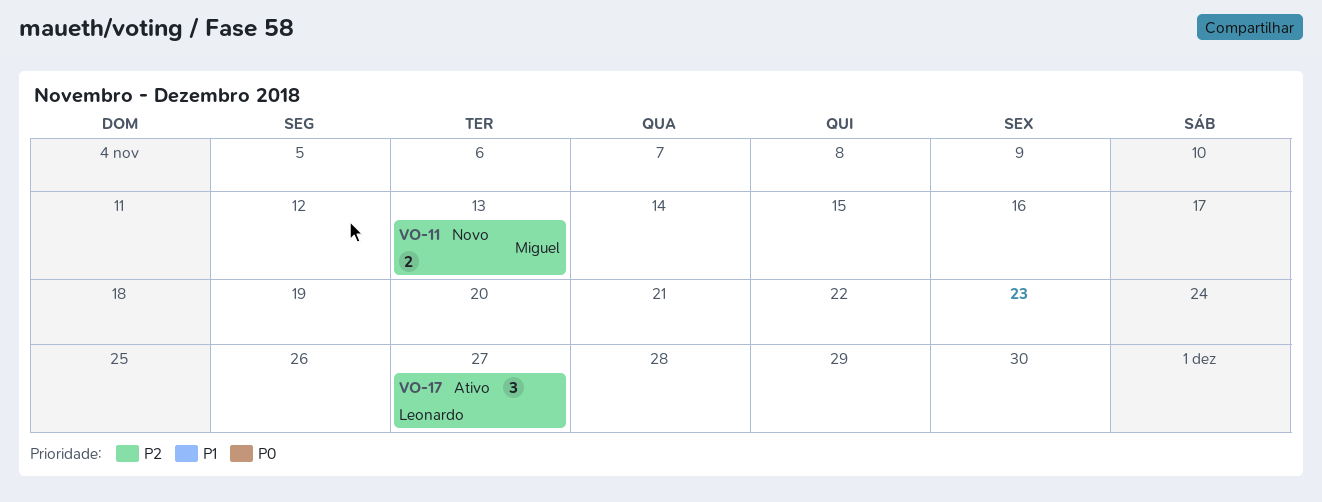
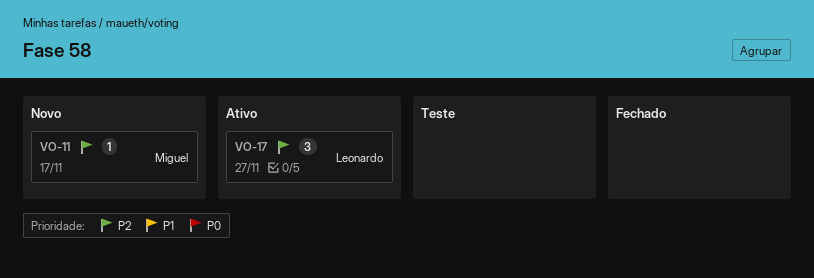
VO-11, estimate: 2 -> 1
VO-11, due: Nov 13 -> Nov 17

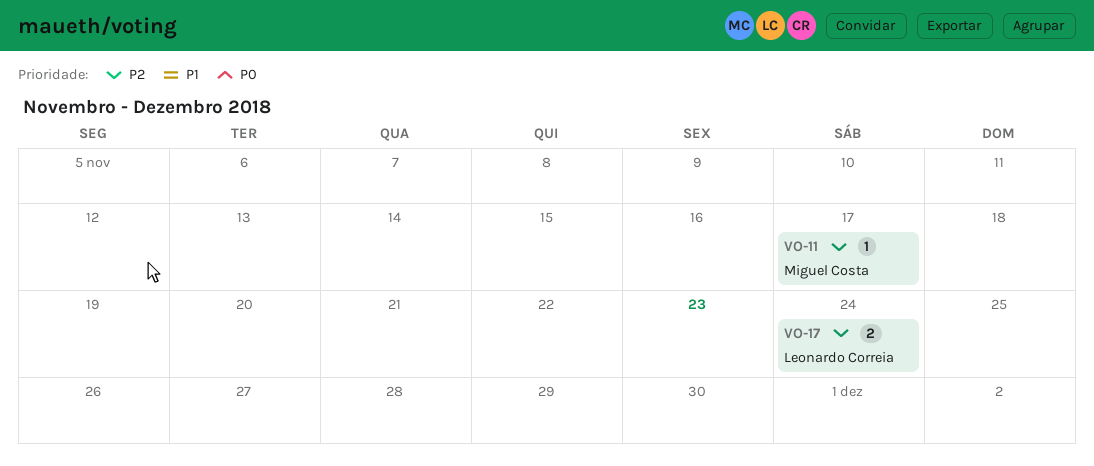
VO-17, estimate: 3 -> 2
VO-17, due: Nov 27 -> Nov 24

